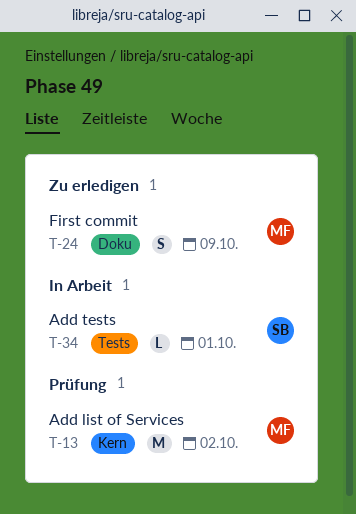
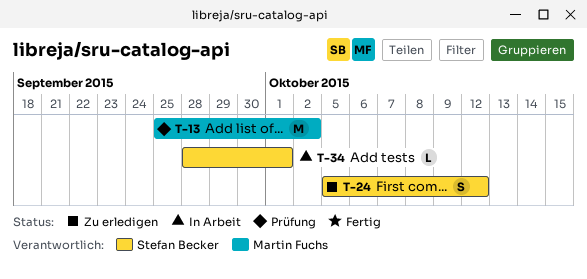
T-24, owner: Martin Fuchs -> Stefan Becker
T-24, due: Oct 9 -> Oct 12

